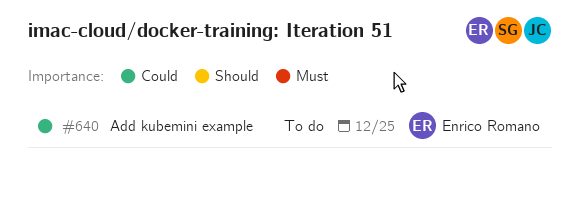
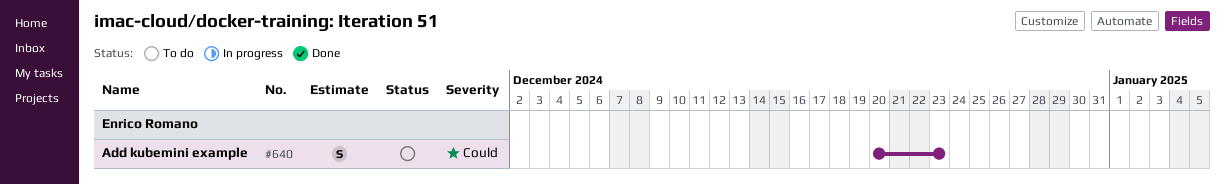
#640, due: Dec 25 -> Dec 23

